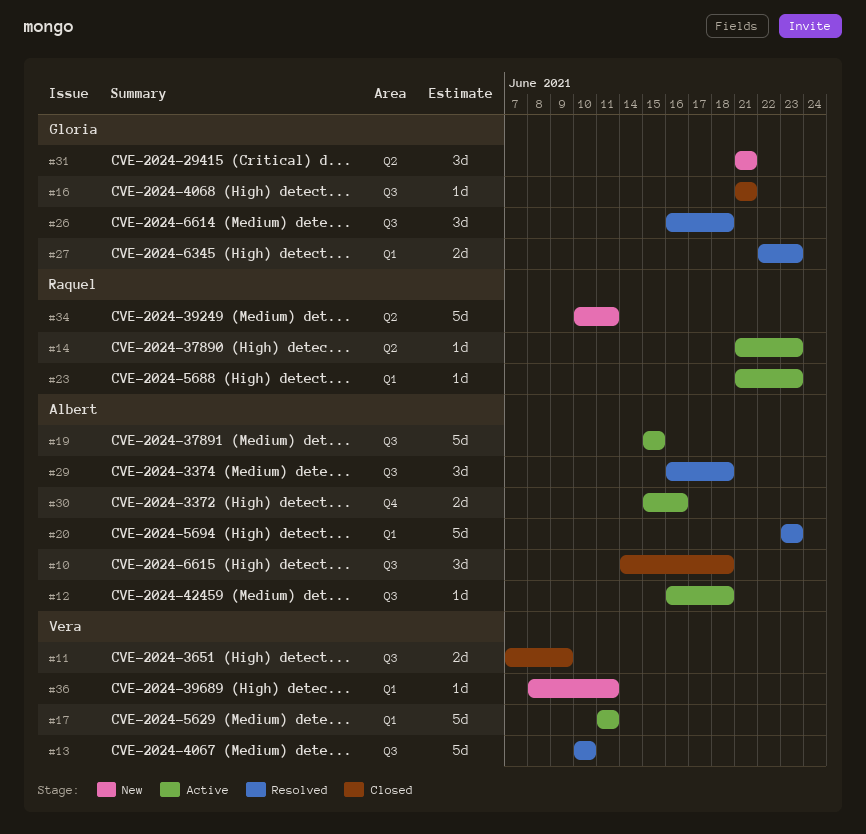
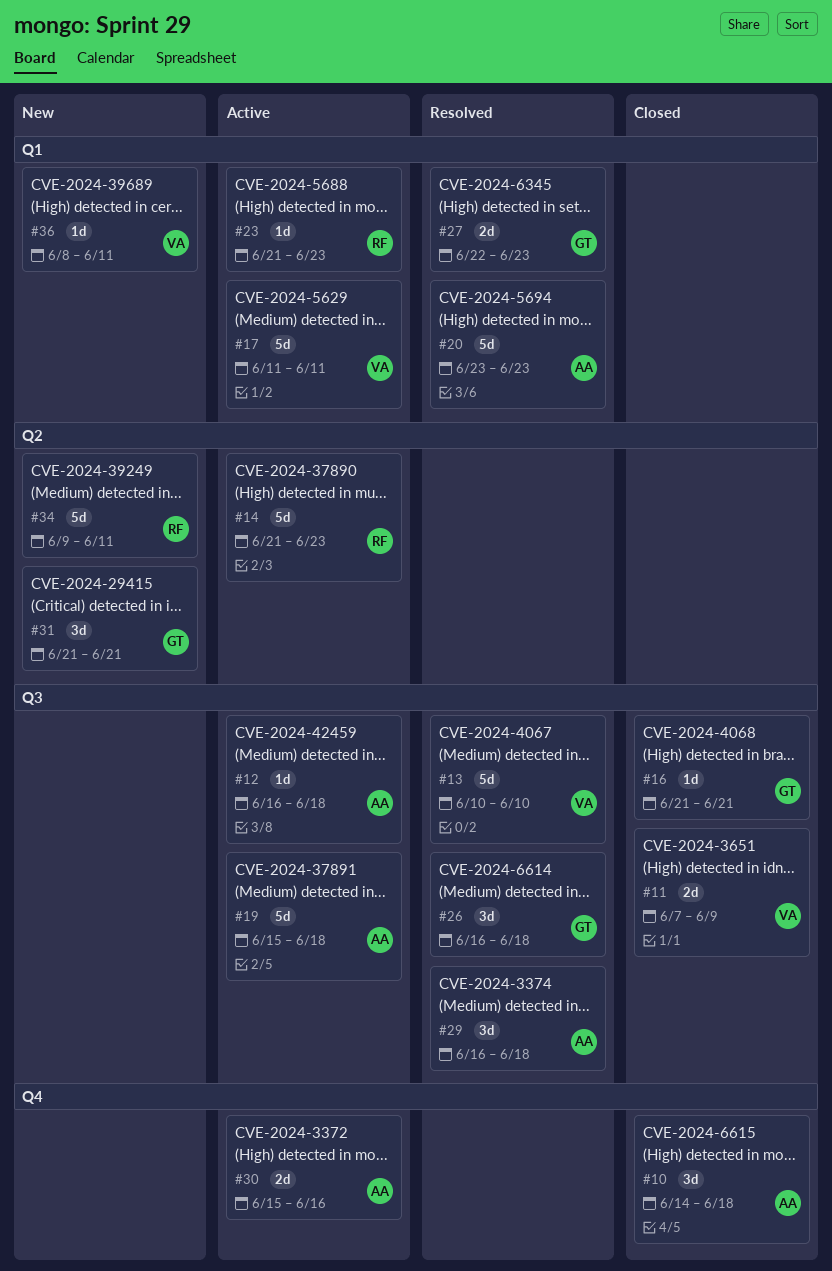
#10, label: Q3 -> Q4
#14, estimate: 1d -> 5d
#19, due: Jun 15 -> Jun 18
#34, start: Jun 10 -> Jun 9

